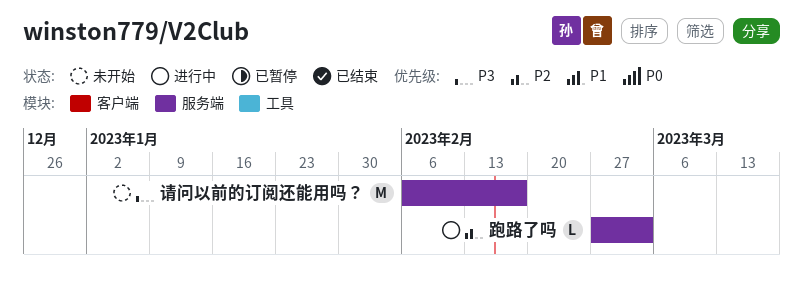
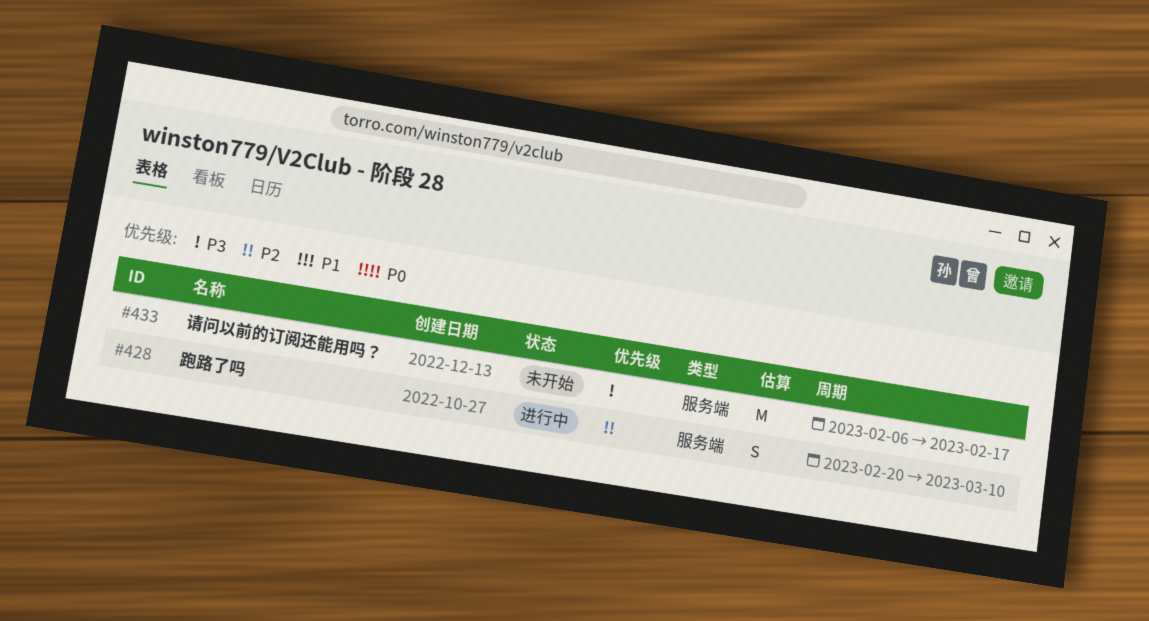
跑路了吗, estimate: L -> S
跑路了吗, start: Feb 27 -> Feb 20
跑路了吗, due: Mar 3 -> Mar 10

